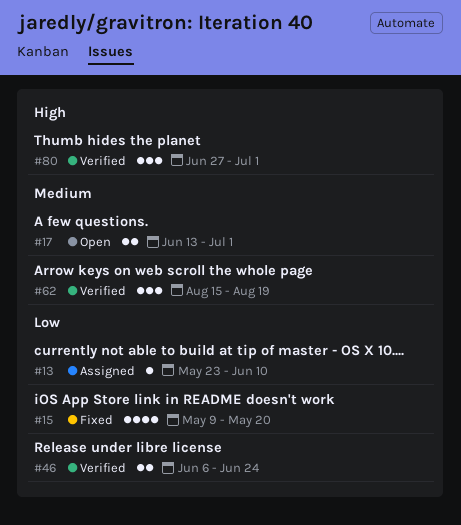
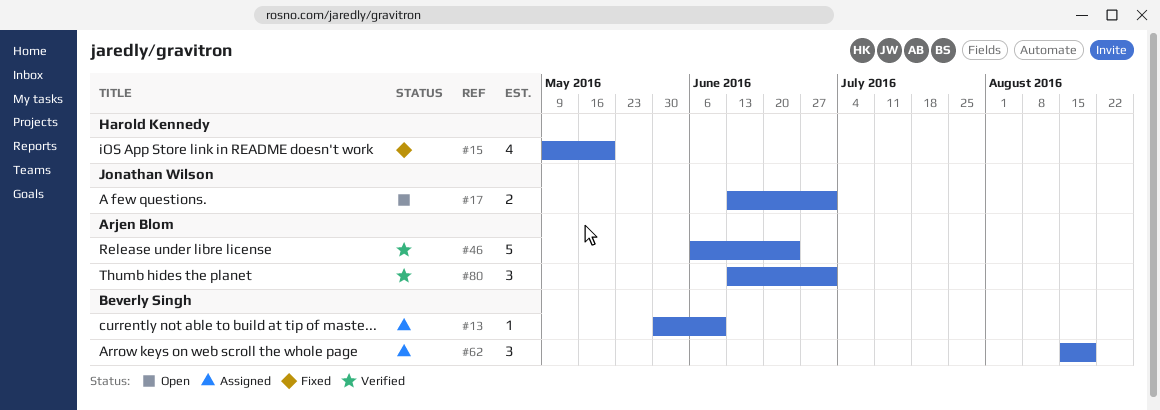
#13, start: May 23 -> May 30
#46, estimate: 2 -> 5
#62, status: Verified -> Assigned
#80, start: Jun 27 -> Jun 13

